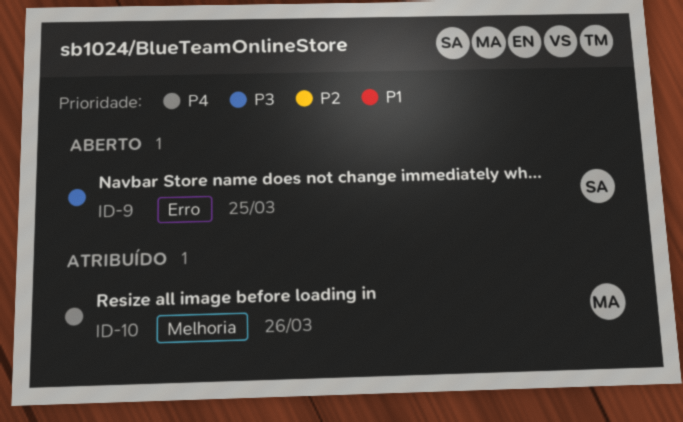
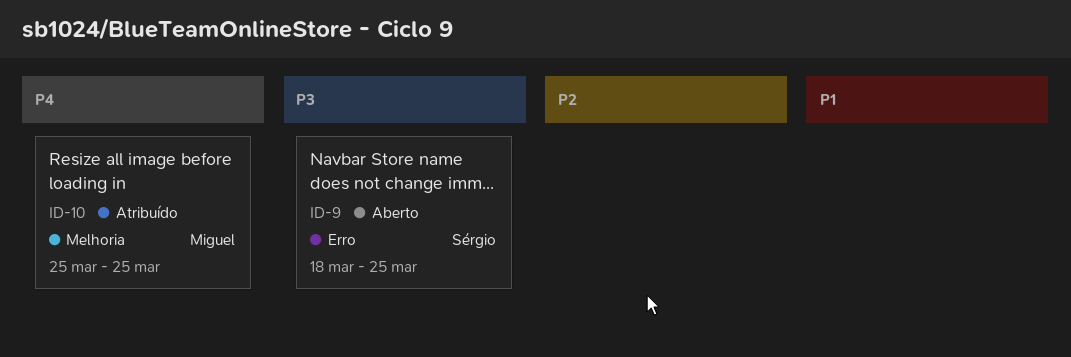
ID-10, due: Mar 26 -> Mar 25

